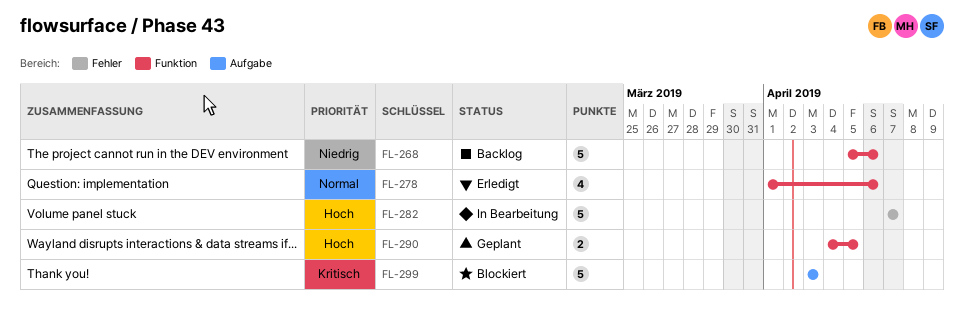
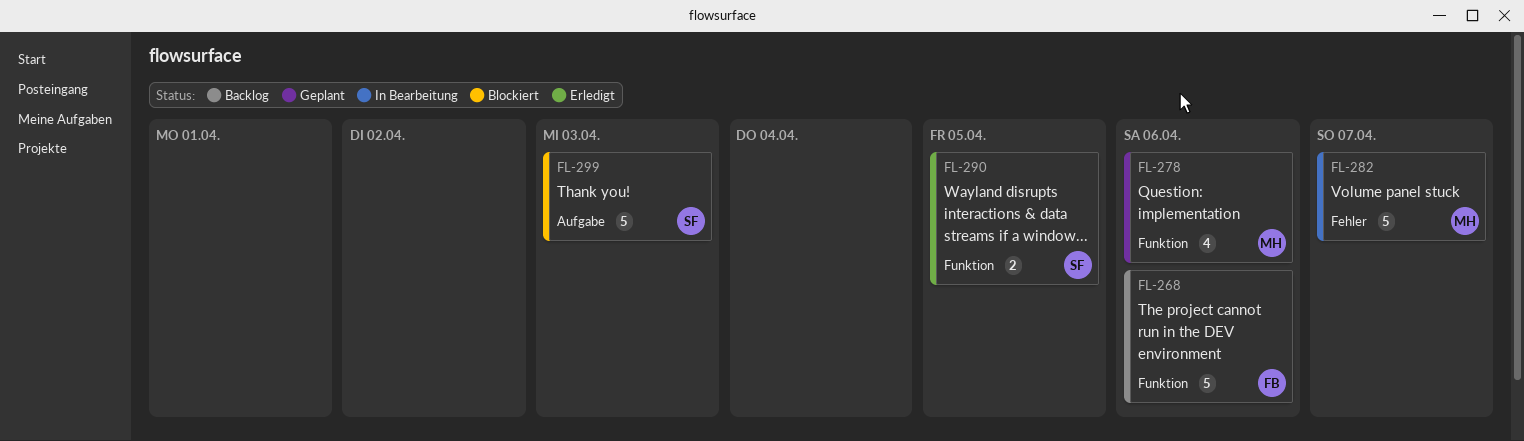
FL-278, status: Erledigt -> Geplant
FL-290, status: Geplant -> Erledigt

